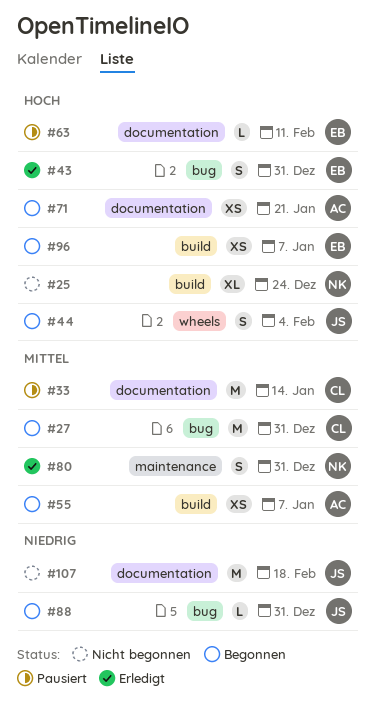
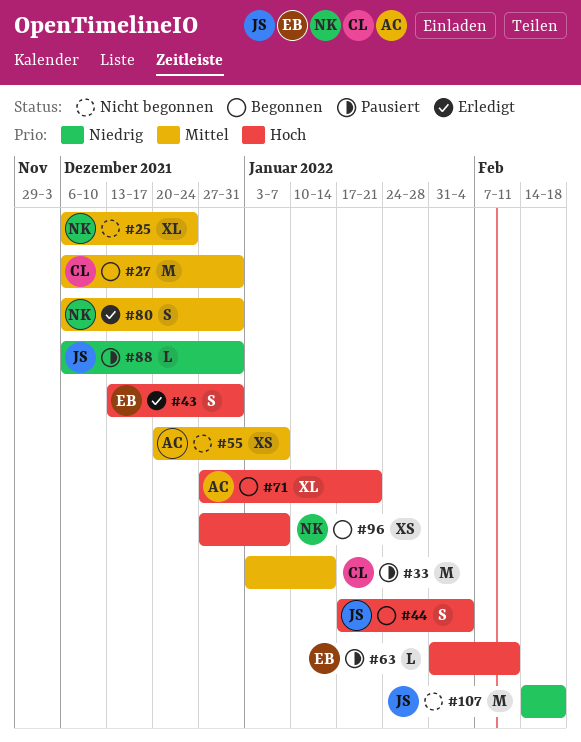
#25, priority: Hoch -> Mittel
#55, status: Begonnen -> Nicht begonnen
#71, estimate: XS -> XL
#88, status: Begonnen -> Pausiert
#96, owner: EB -> NK

